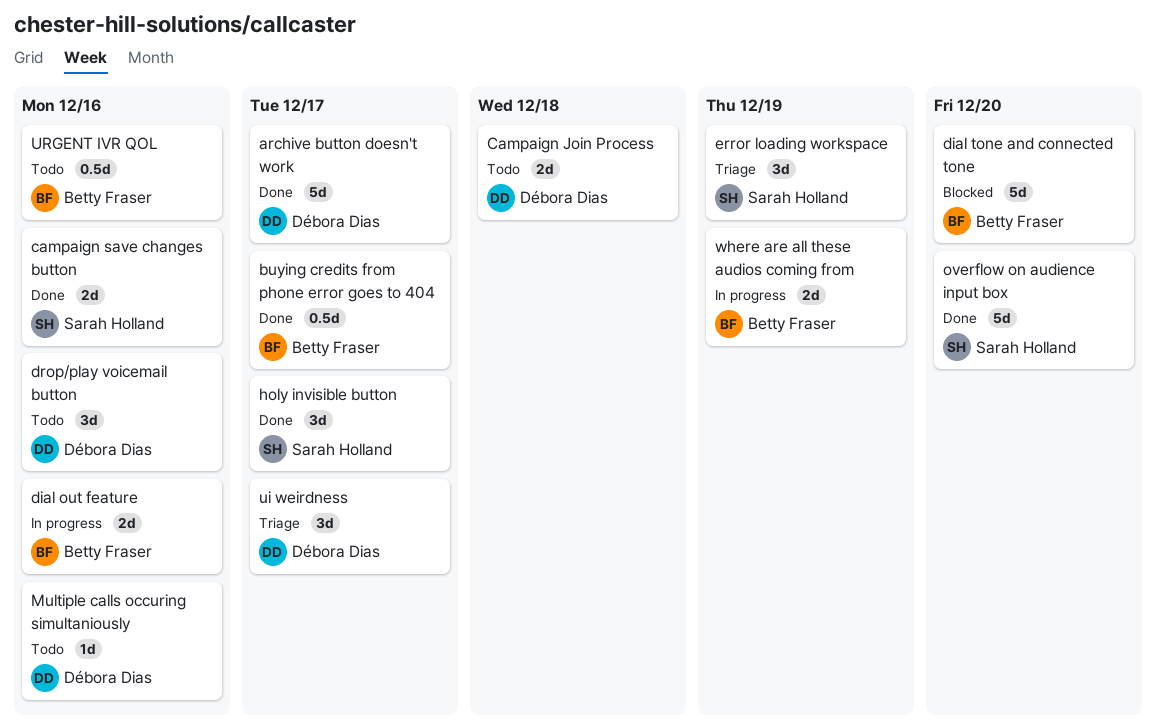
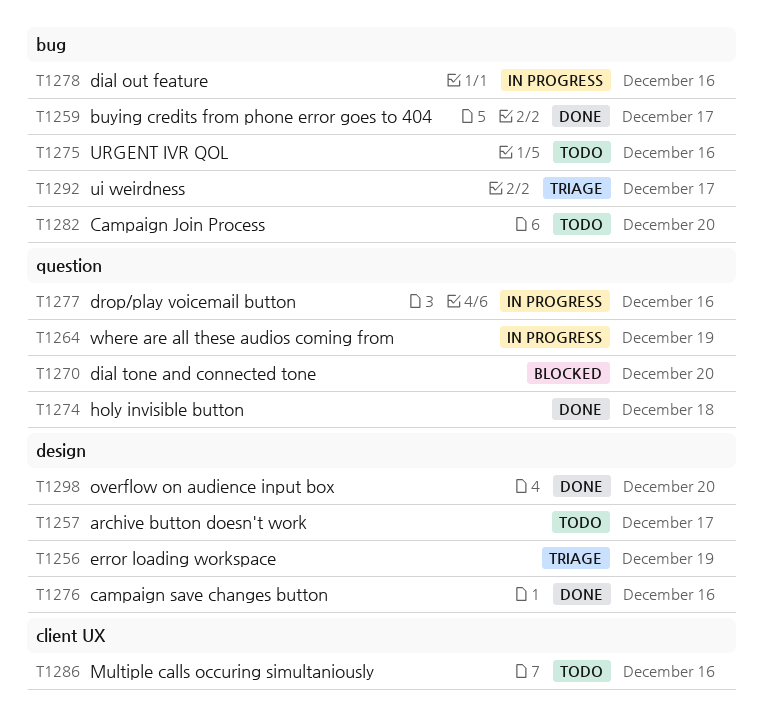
archive button doesn't work, status: Done -> Todo
Campaign Join Process, due: Dec 18 -> Dec 20
drop/play voicemail button, status: Todo -> In progress
holy invisible button, due: Dec 17 -> Dec 18

